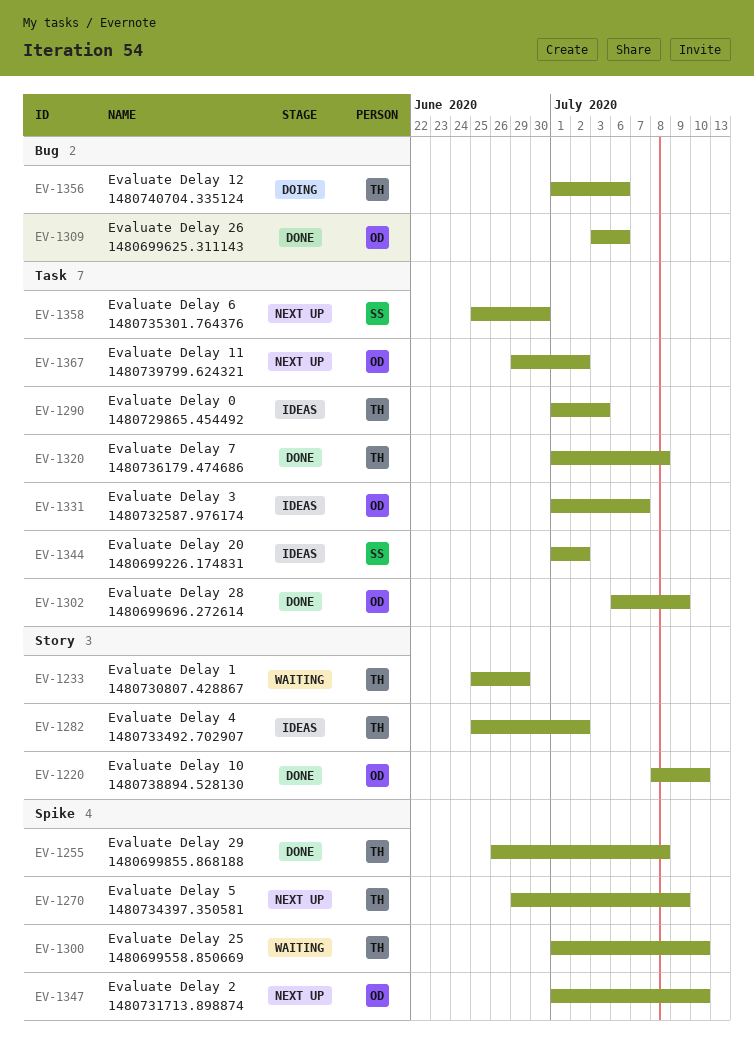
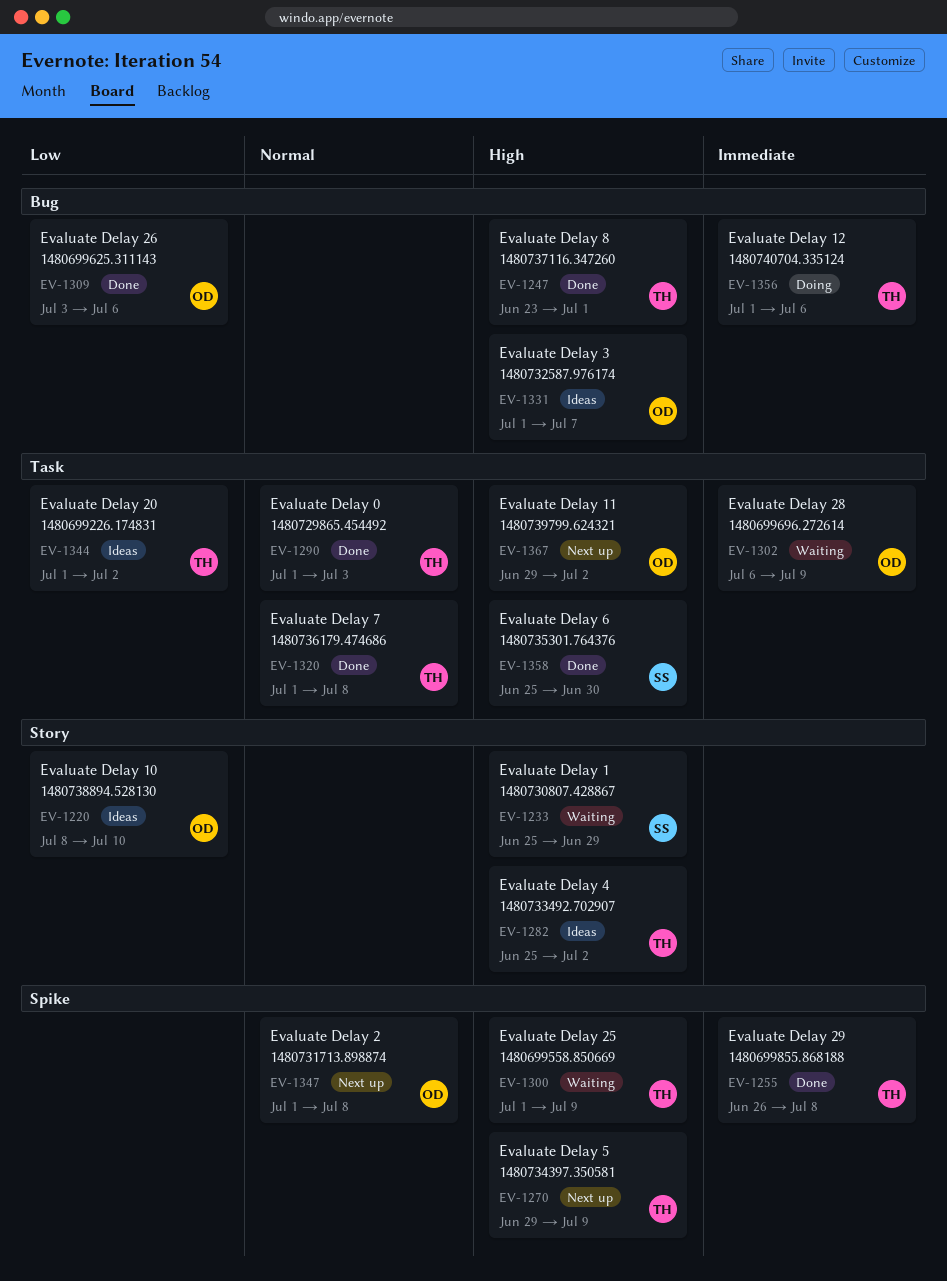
EV-1220, status: Done -> Ideas
EV-1233, owner: TH -> SS
EV-1247: none -> present
EV-1290, status: Ideas -> Done
EV-1300, due: Jul 10 -> Jul 9
EV-1302, status: Done -> Waiting
EV-1331, label: Task -> Bug
EV-1344, owner: SS -> TH
EV-1347, due: Jul 10 -> Jul 8
EV-1358, status: Next up -> Done

